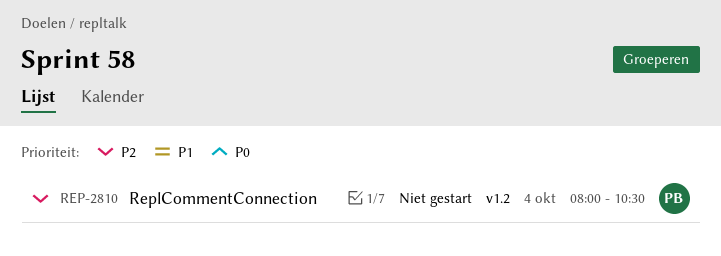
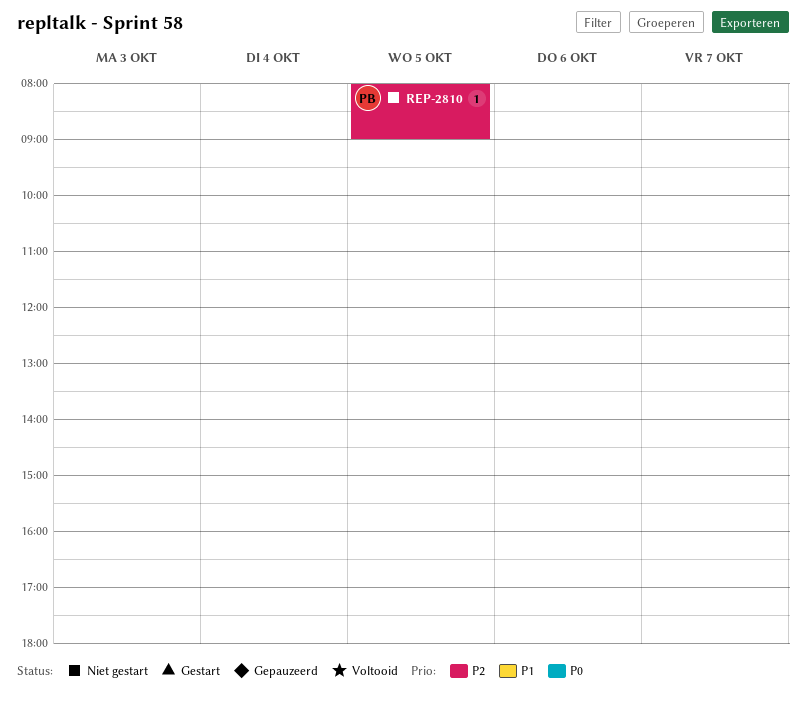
REP-2810, day: Oct 4 -> Oct 5
REP-2810, ends: 10:30 -> 09:00

